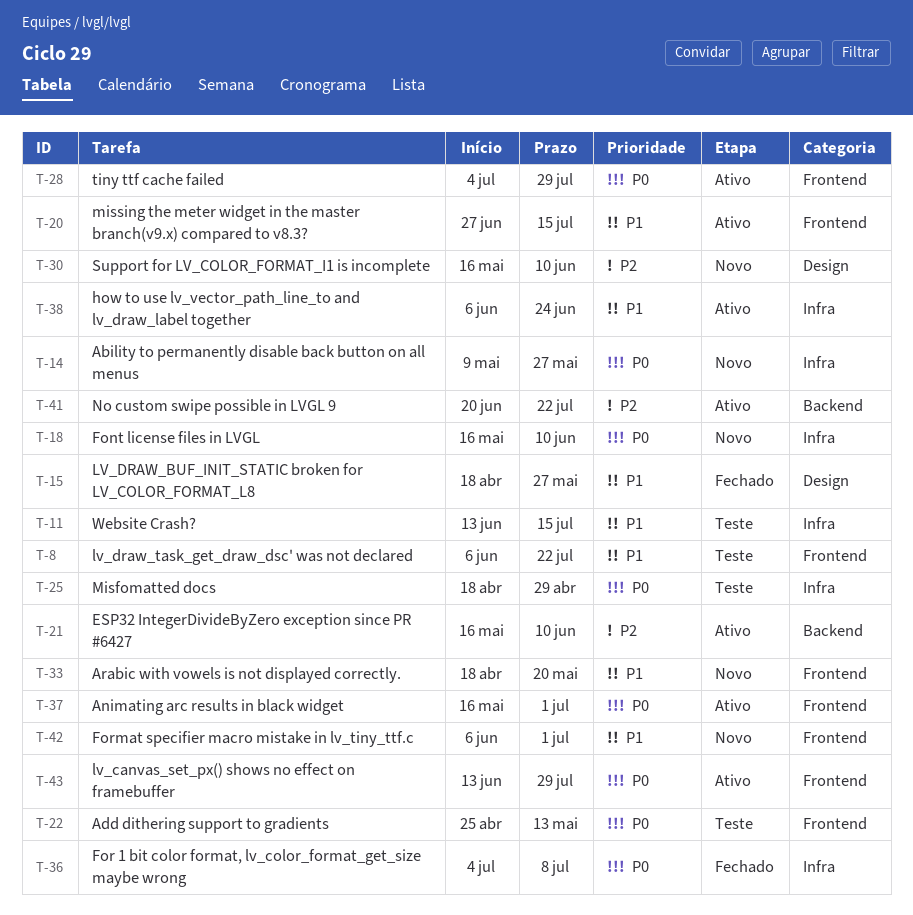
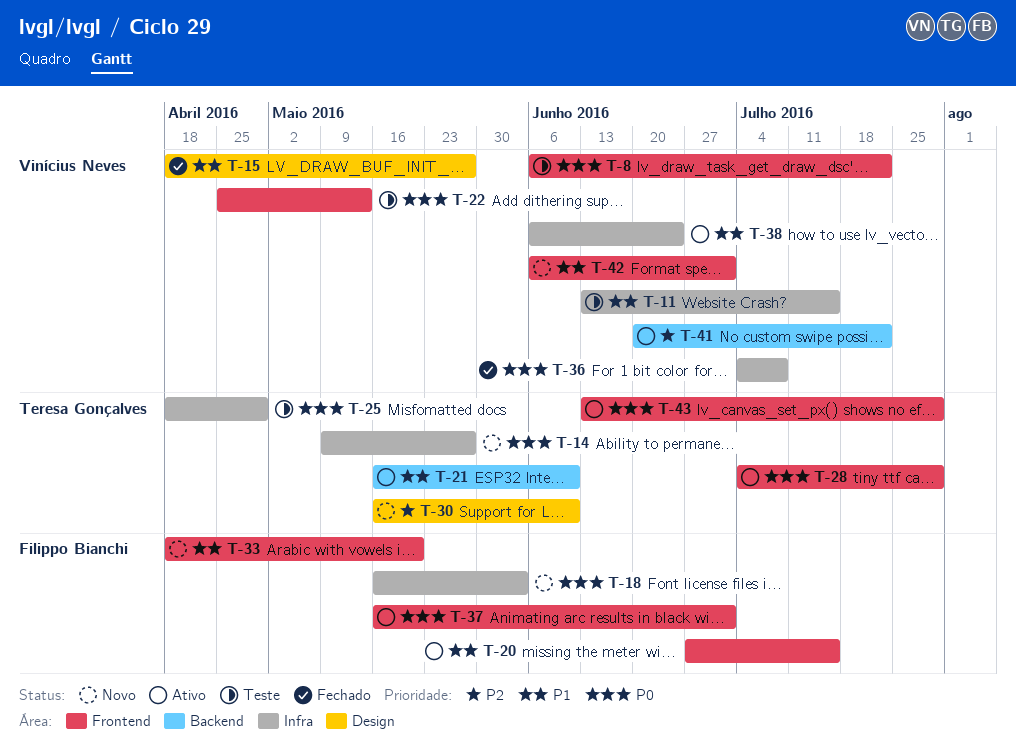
T-8, priority: P1 -> P0
T-18, due: Jun 10 -> Jun 3
T-21, priority: P2 -> P1

